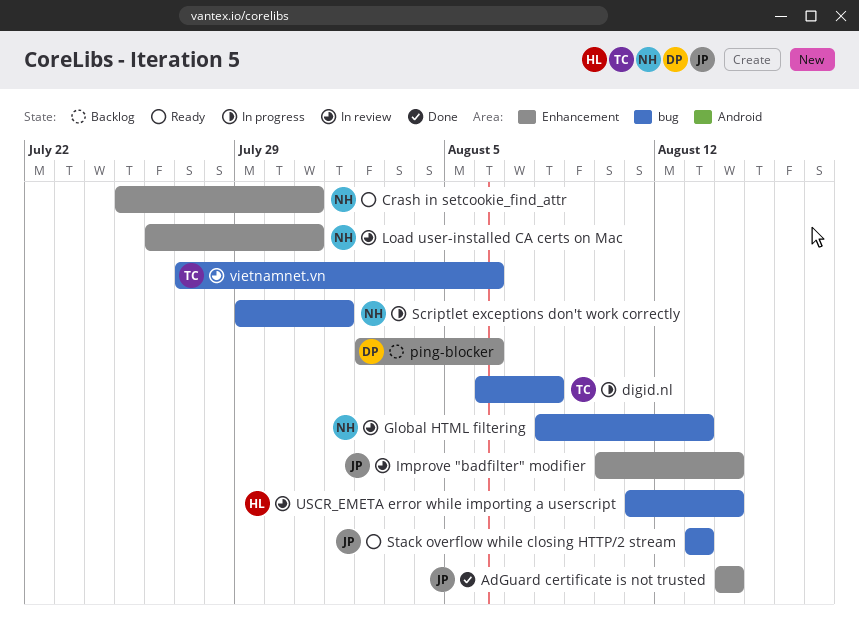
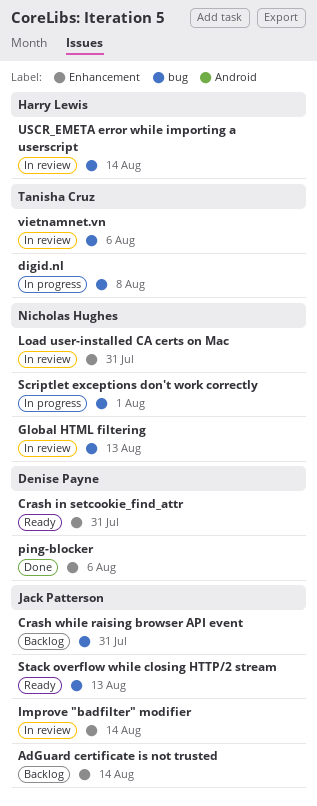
AdGuard certificate is not trusted, status: Done -> Backlog
Crash in setcookie_find_attr, owner: Nicholas Hughes -> Denise Payne
Crash while raising browser API event: none -> present
ping-blocker, status: Backlog -> Done

